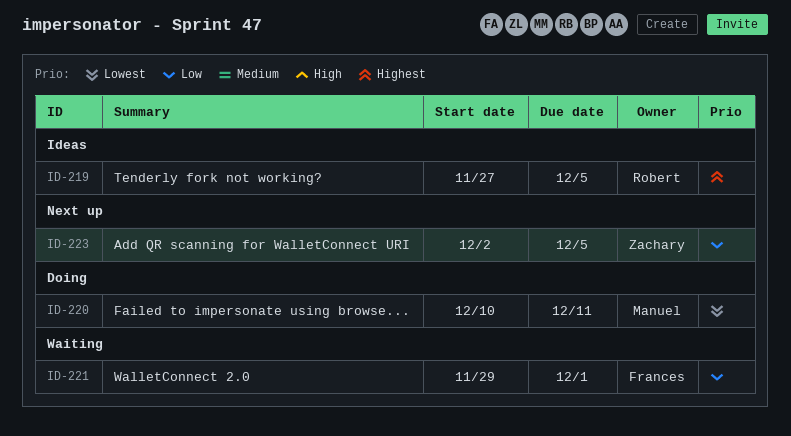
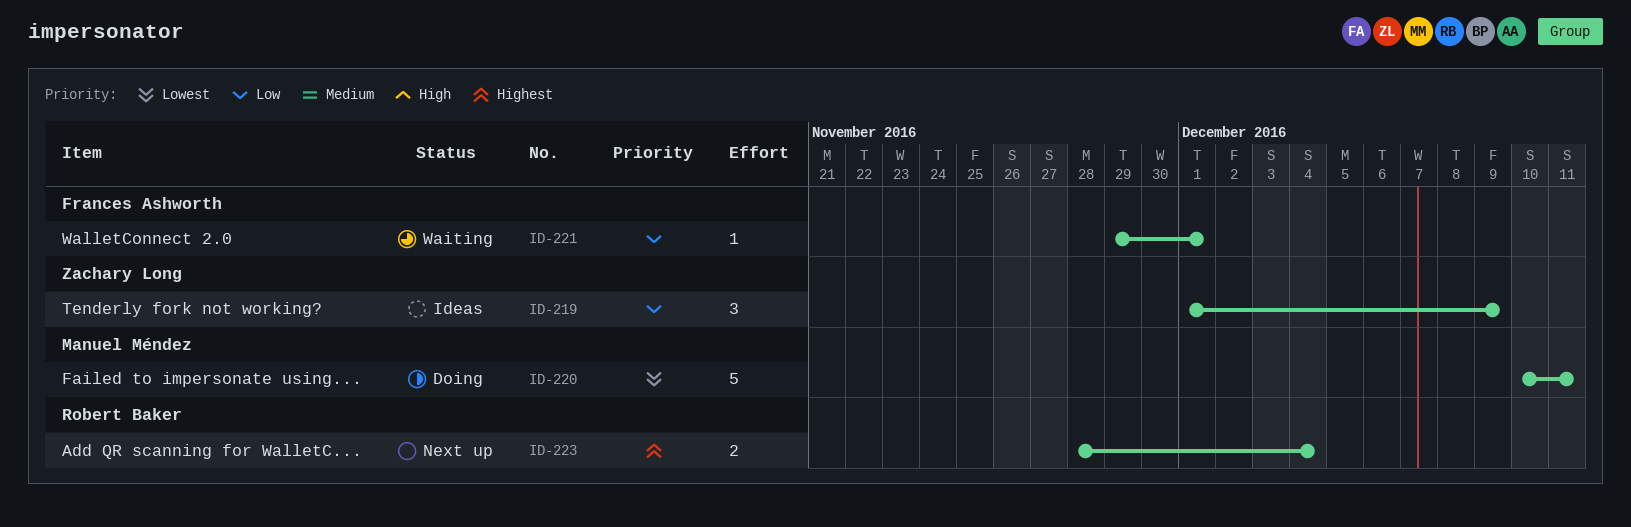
ID-219, owner: Robert Baker -> Zachary Long
ID-219, priority: Highest -> Low
ID-219, start: Nov 27 -> Dec 1
ID-219, due: Dec 5 -> Dec 9
ID-223, owner: Zachary Long -> Robert Baker
ID-223, priority: Low -> Highest
ID-223, start: Dec 2 -> Nov 28
ID-223, due: Dec 5 -> Dec 4

